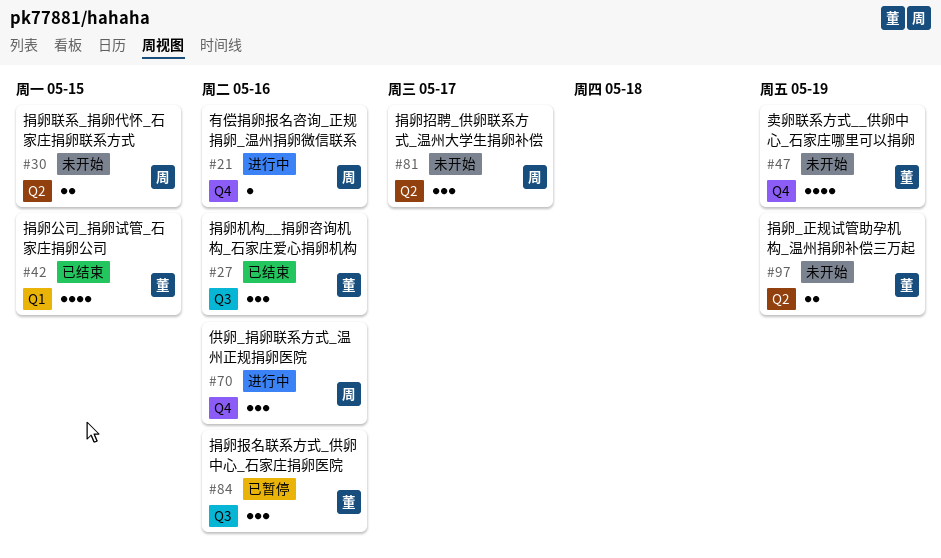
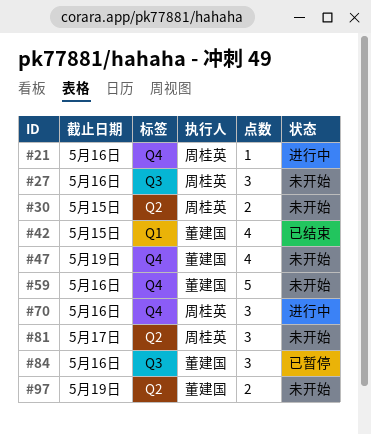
#27, status: 已结束 -> 未开始
#27, owner: 董建国 -> 周桂英
#59: none -> present

